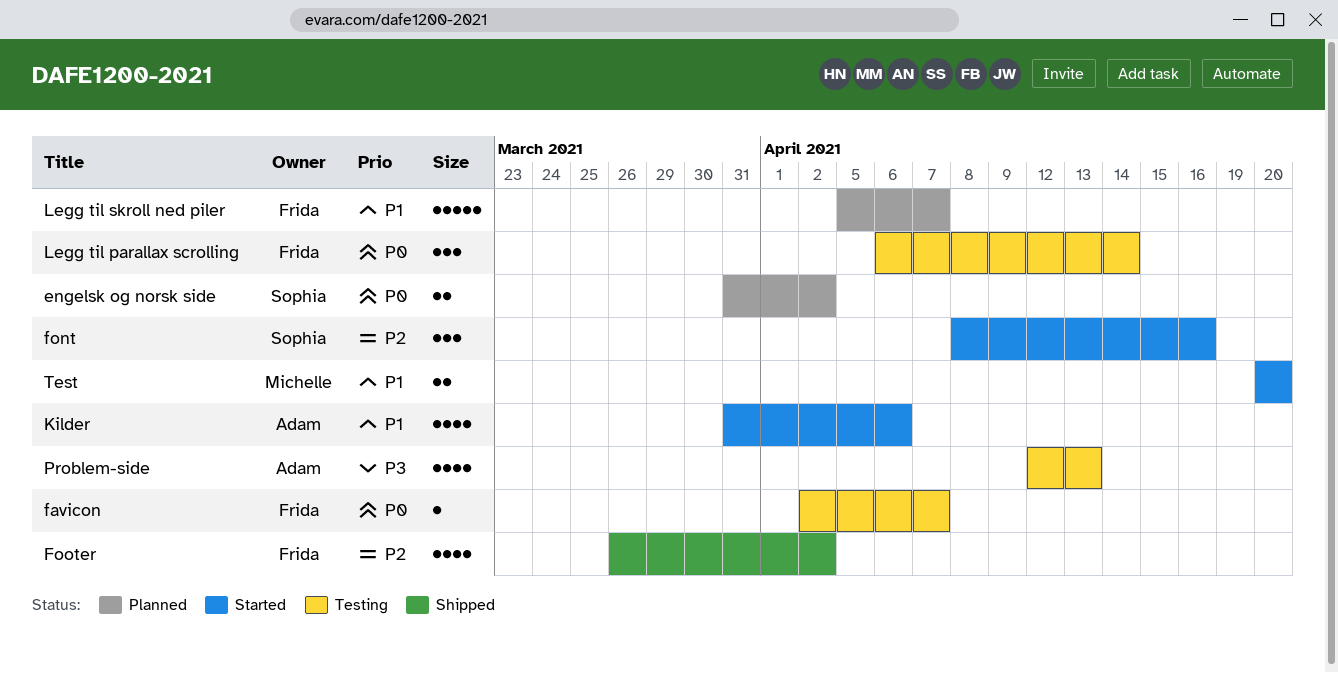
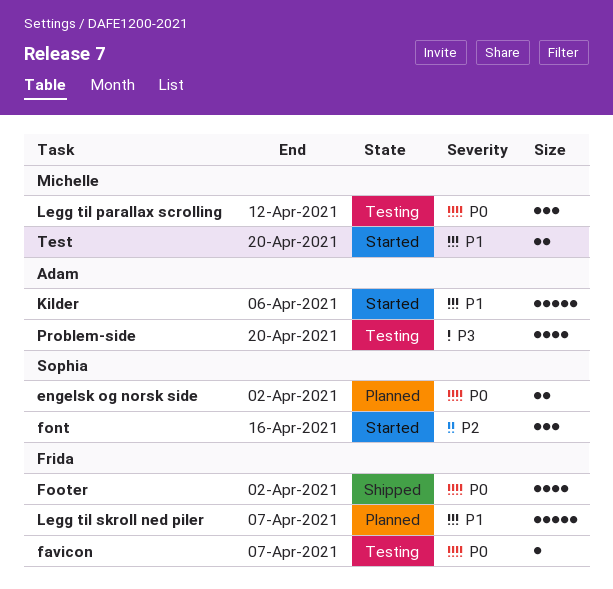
Footer, priority: P2 -> P0
Kilder, estimate: 4 -> 5
Legg til parallax scrolling, owner: Frida -> Michelle
Legg til parallax scrolling, due: Apr 14 -> Apr 12
Problem-side, due: Apr 13 -> Apr 20

